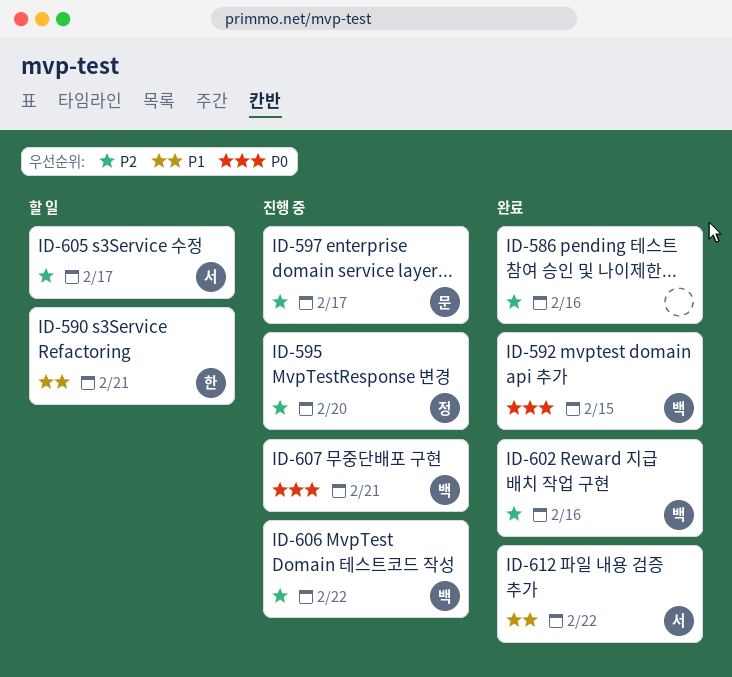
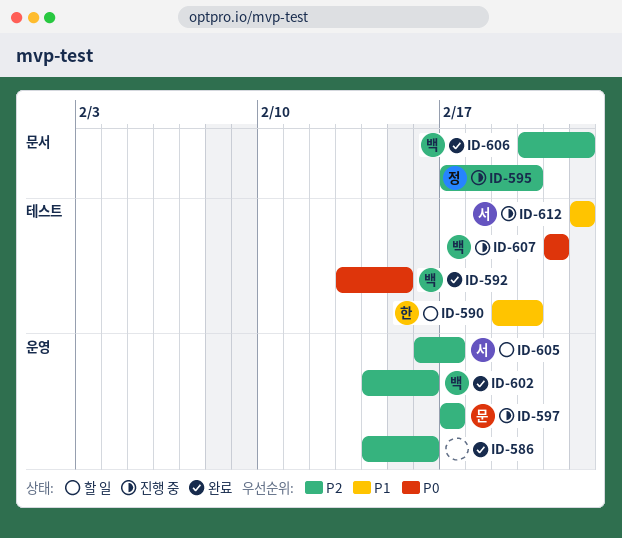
ID-590, due: Feb 21 -> Feb 20
ID-606, status: 진행 중 -> 완료
ID-612, status: 완료 -> 진행 중

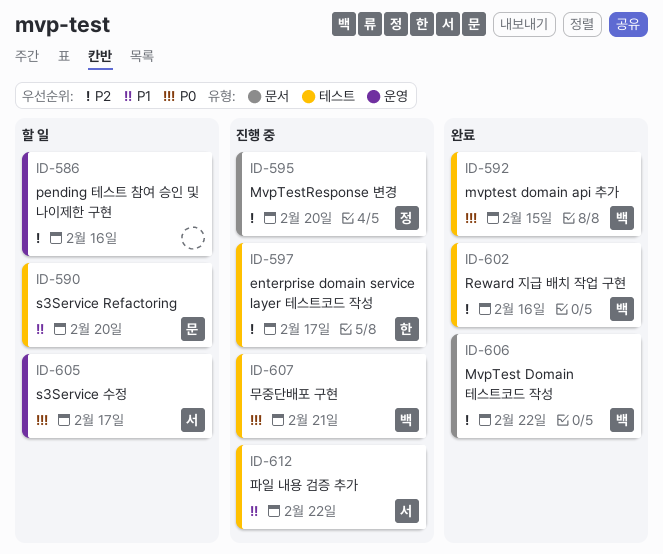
ID-586, status: 완료 -> 할 일
ID-590, owner: 한 -> 문
ID-597, owner: 문 -> 한
ID-597, label: 운영 -> 테스트
ID-602, label: 운영 -> 테스트
ID-605, priority: P2 -> P0

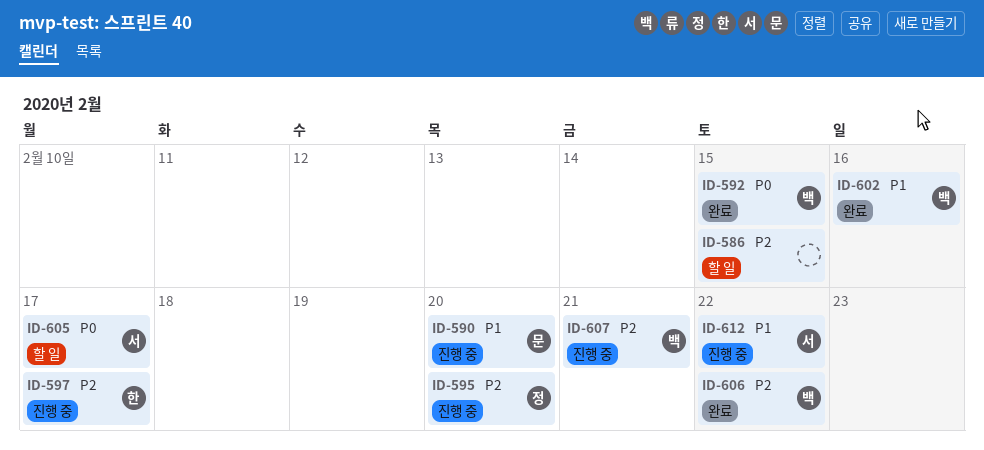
ID-586, due: Feb 16 -> Feb 15
ID-590, status: 할 일 -> 진행 중
ID-602, priority: P2 -> P1
ID-607, priority: P0 -> P2

